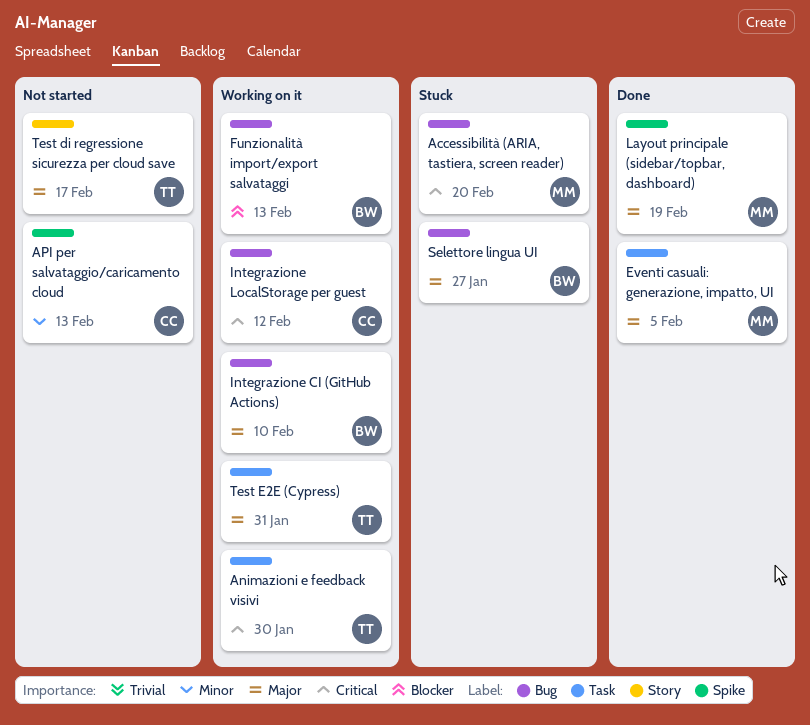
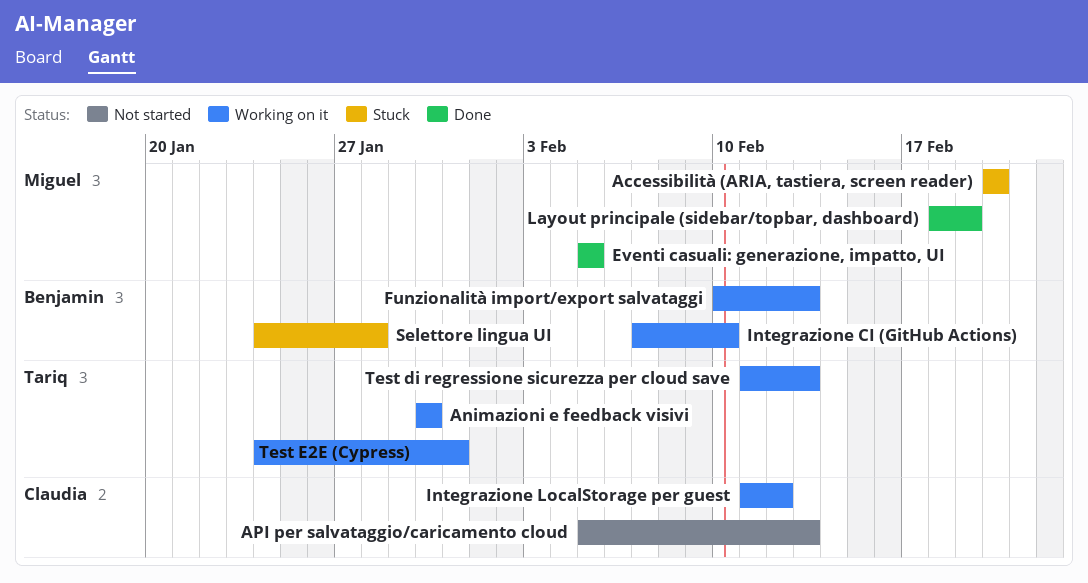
Selettore lingua UI, due: Jan 27 -> Jan 28
Test di regressione sicurezza per cloud save, status: Not started -> Working on it
Test di regressione sicurezza per cloud save, due: Feb 17 -> Feb 13

